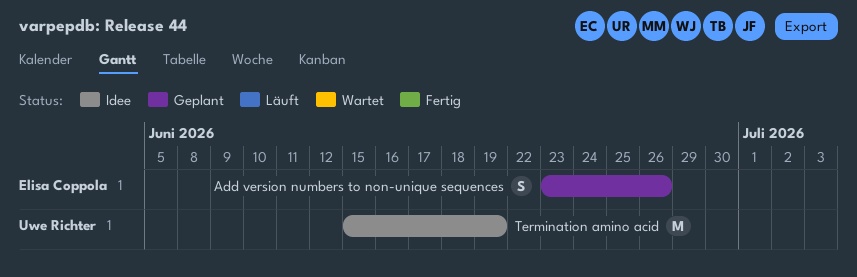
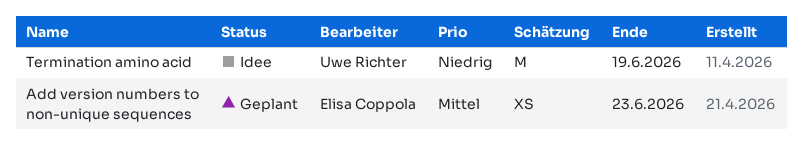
Add version numbers to non-unique sequences, estimate: S -> XS
Add version numbers to non-unique sequences, due: Jun 26 -> Jun 23

